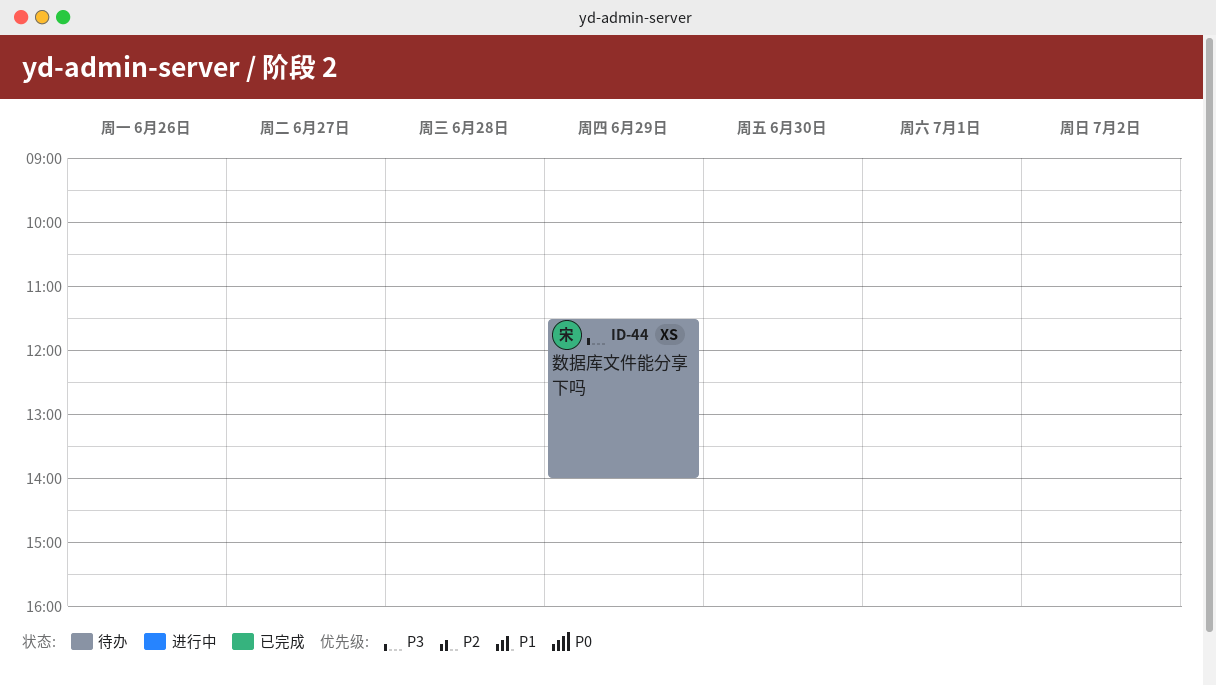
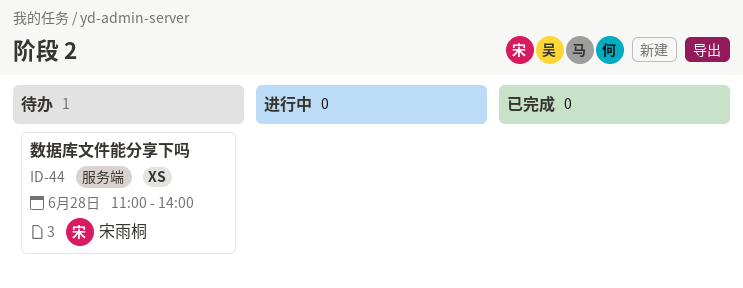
ID-44, day: Jun 29 -> Jun 28
ID-44, begins: 11:30 -> 11:00

